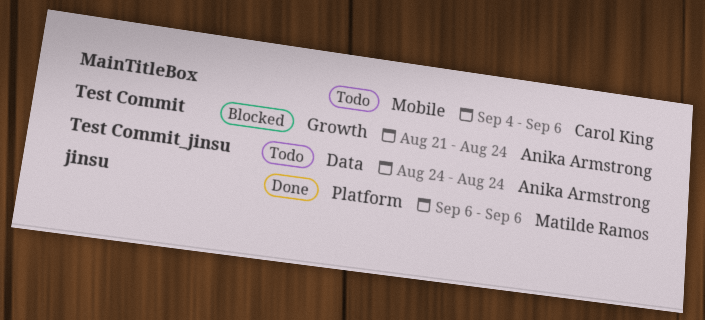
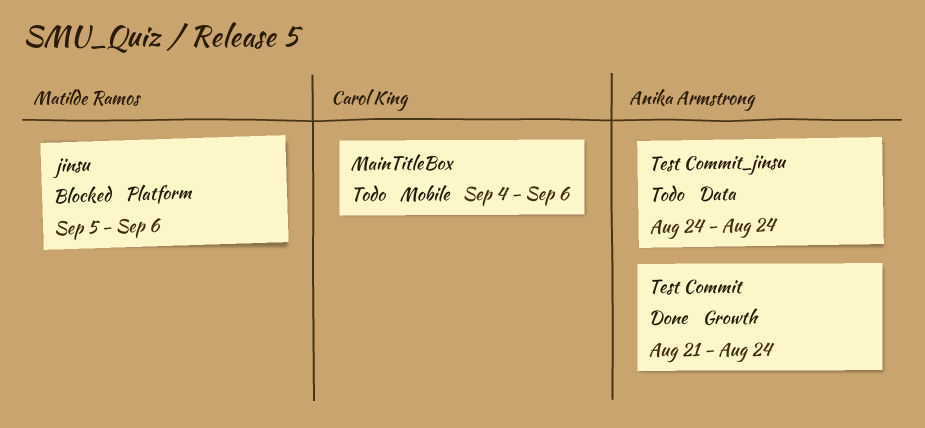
jinsu, status: Done -> Blocked
jinsu, start: Sep 6 -> Sep 5
Test Commit, status: Blocked -> Done

